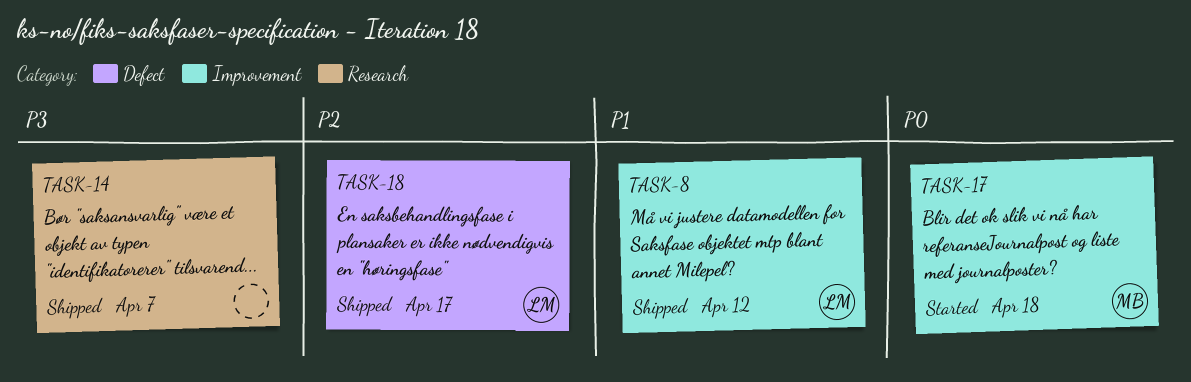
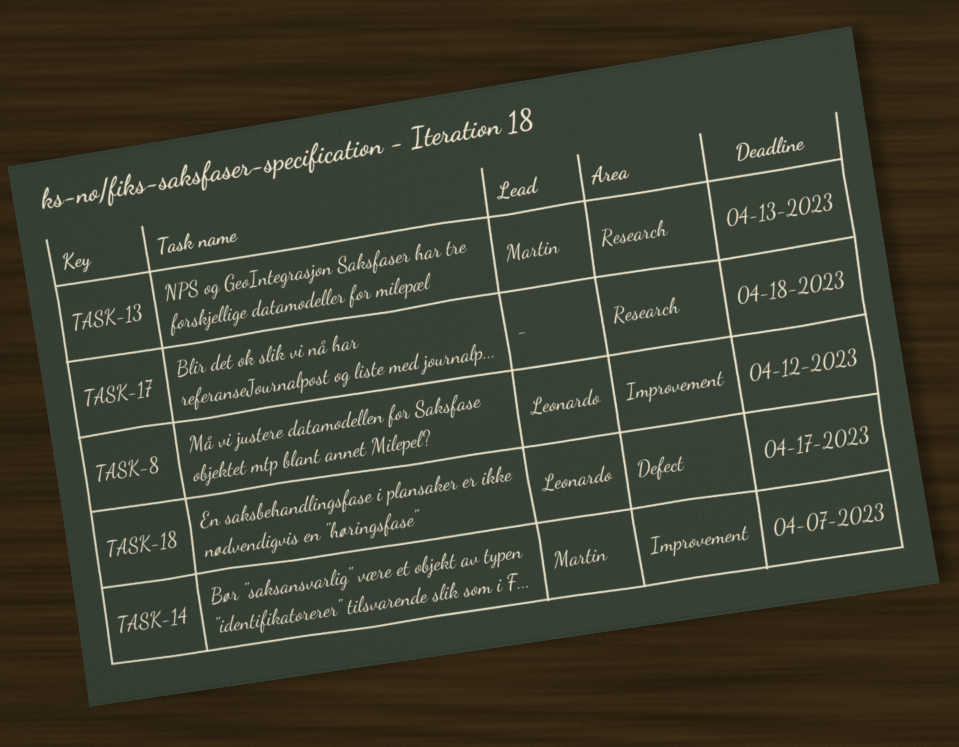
TASK-13: none -> present
TASK-14, owner: none -> Martin
TASK-14, label: Research -> Improvement
TASK-17, owner: Martin -> none
TASK-17, label: Improvement -> Research

